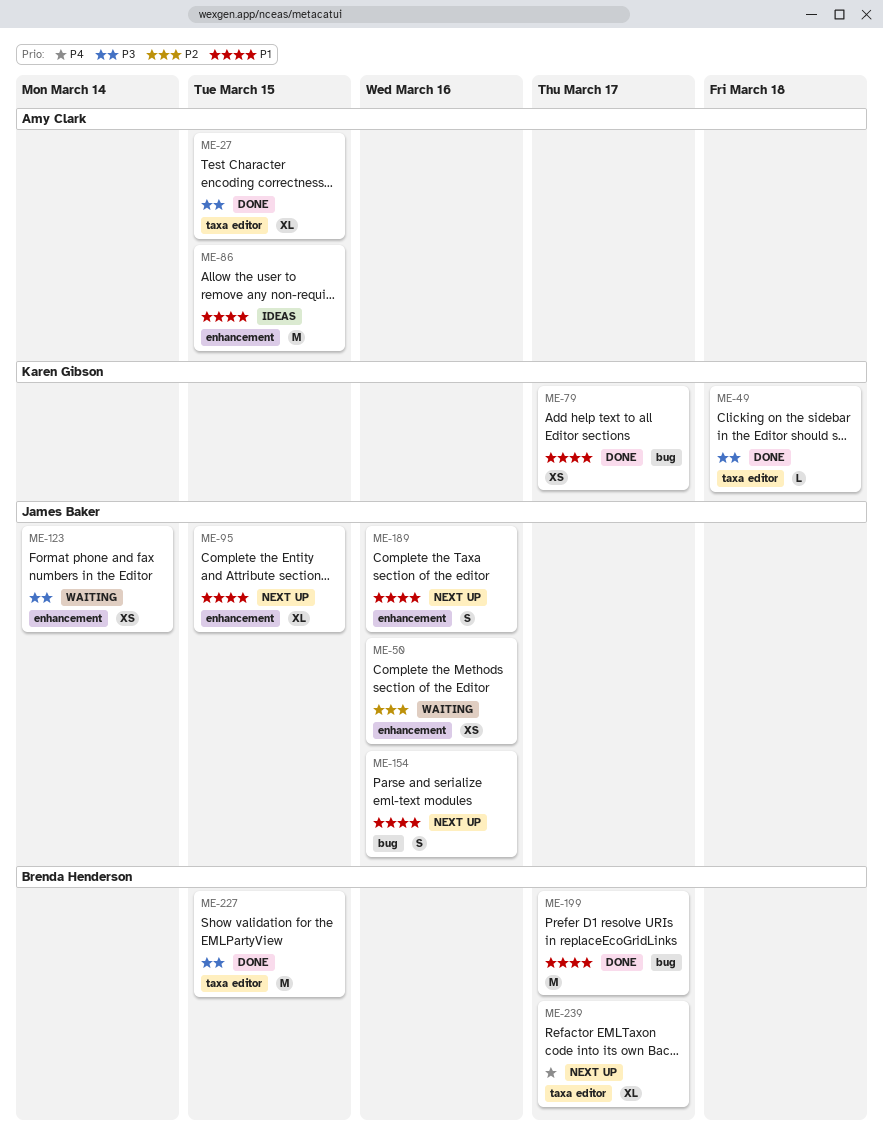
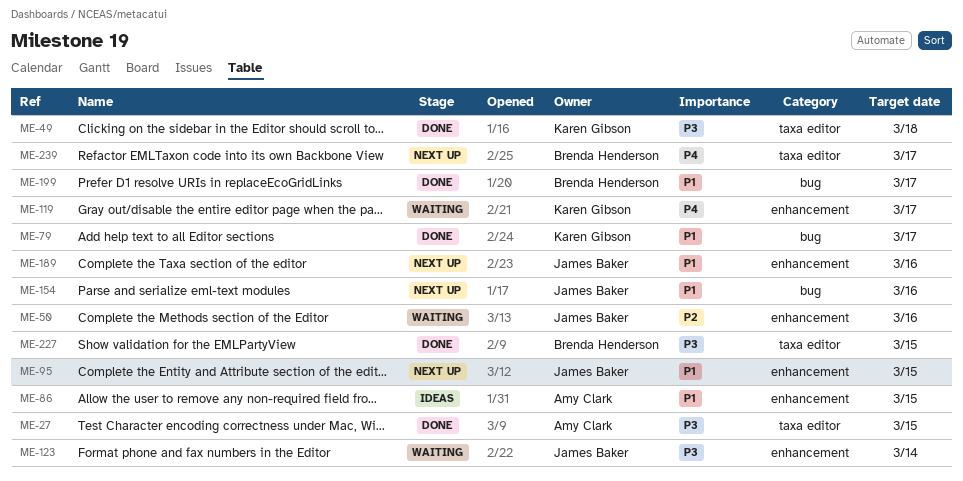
ME-119: none -> present

